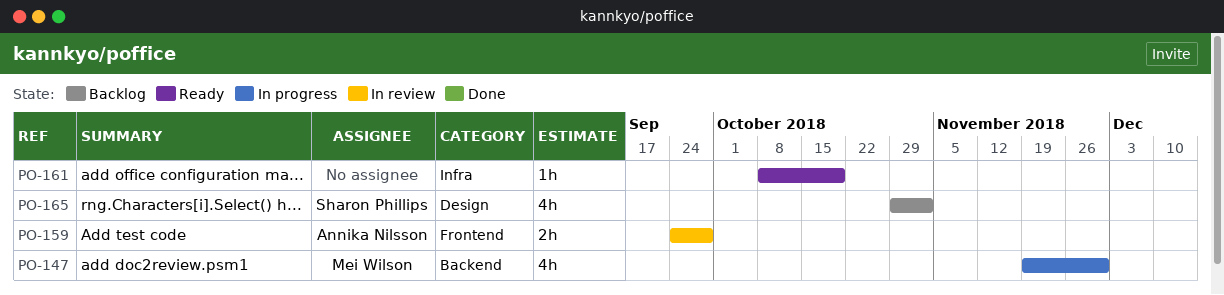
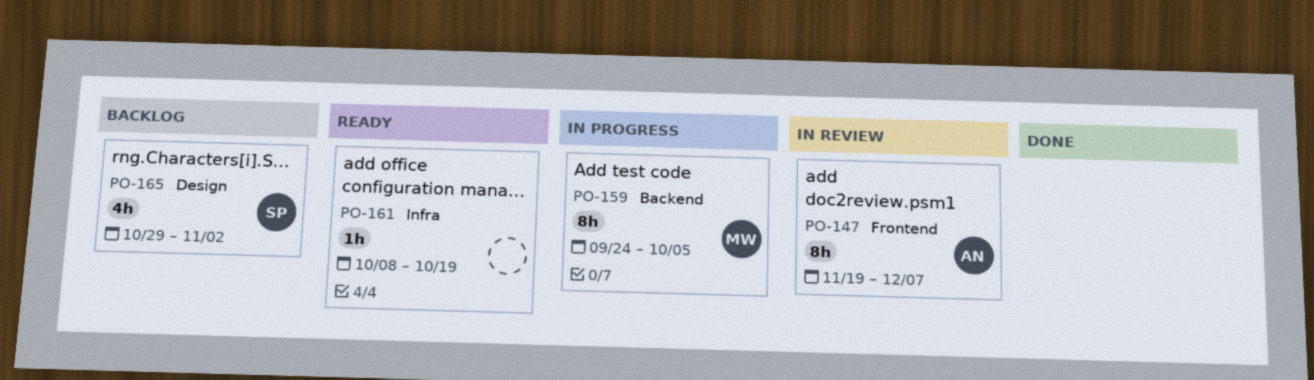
PO-147, status: In progress -> In review
PO-147, owner: Mei Wilson -> Annika Nilsson
PO-147, label: Backend -> Frontend
PO-147, estimate: 4h -> 8h
PO-147, due: Nov 30 -> Dec 7
PO-159, status: In review -> In progress
PO-159, owner: Annika Nilsson -> Mei Wilson
PO-159, label: Frontend -> Backend
PO-159, estimate: 2h -> 8h
PO-159, due: Sep 28 -> Oct 5

